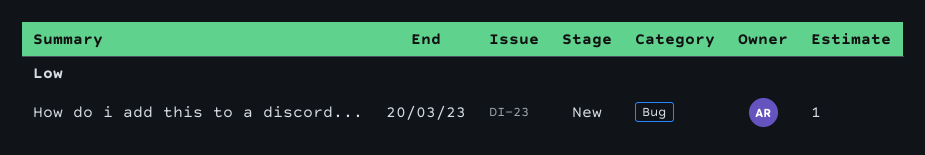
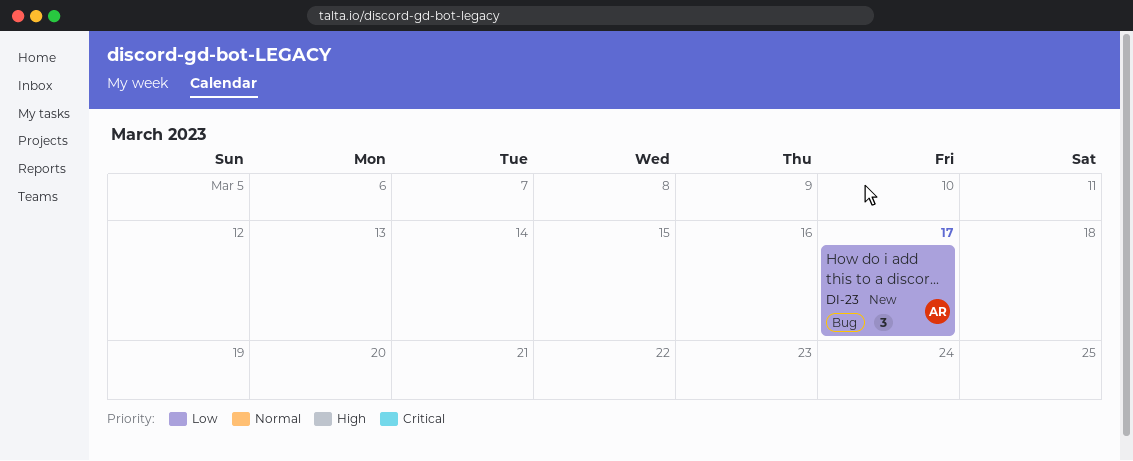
DI-23, estimate: 1 -> 3
DI-23, due: Mar 20 -> Mar 17

